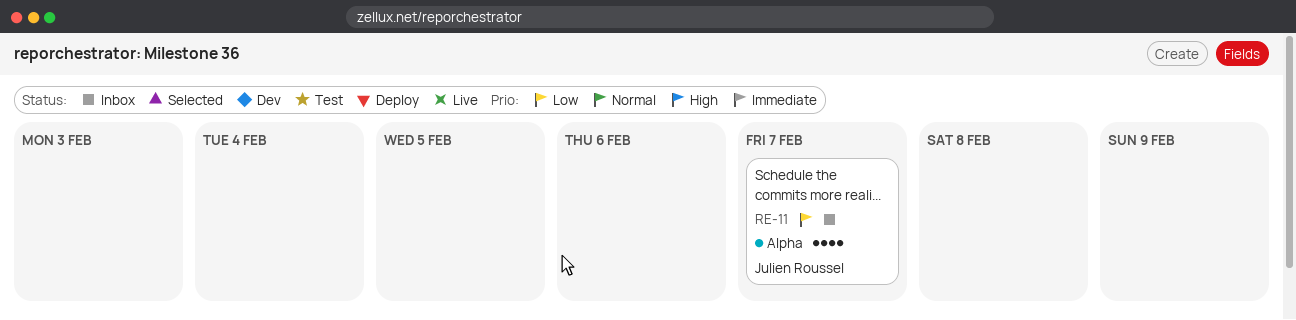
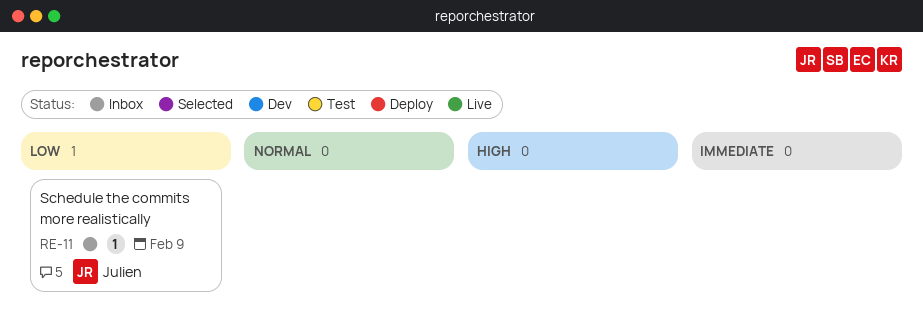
RE-11, estimate: 4 -> 1
RE-11, due: Feb 7 -> Feb 9

